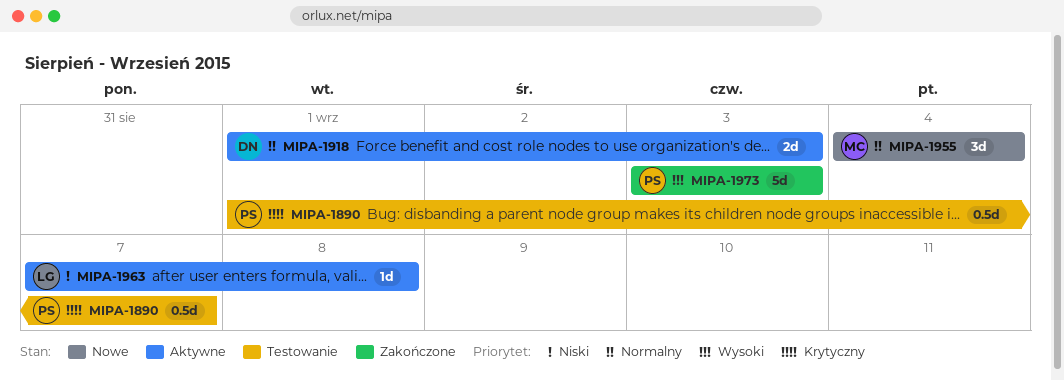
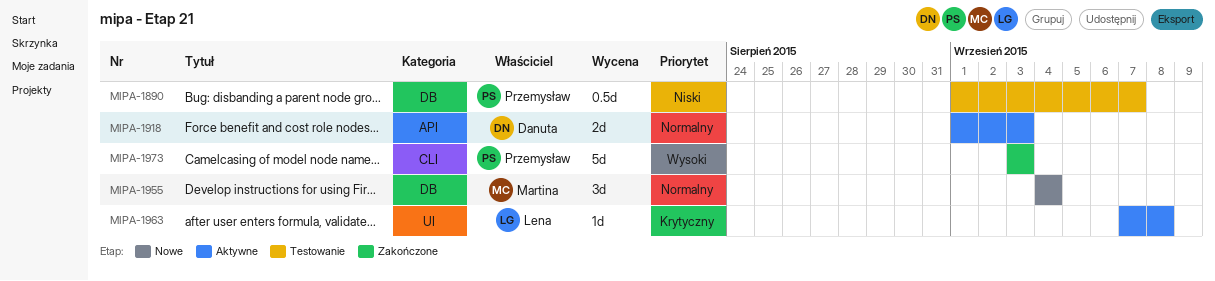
MIPA-1890, priority: Krytyczny -> Niski
MIPA-1963, priority: Niski -> Krytyczny

